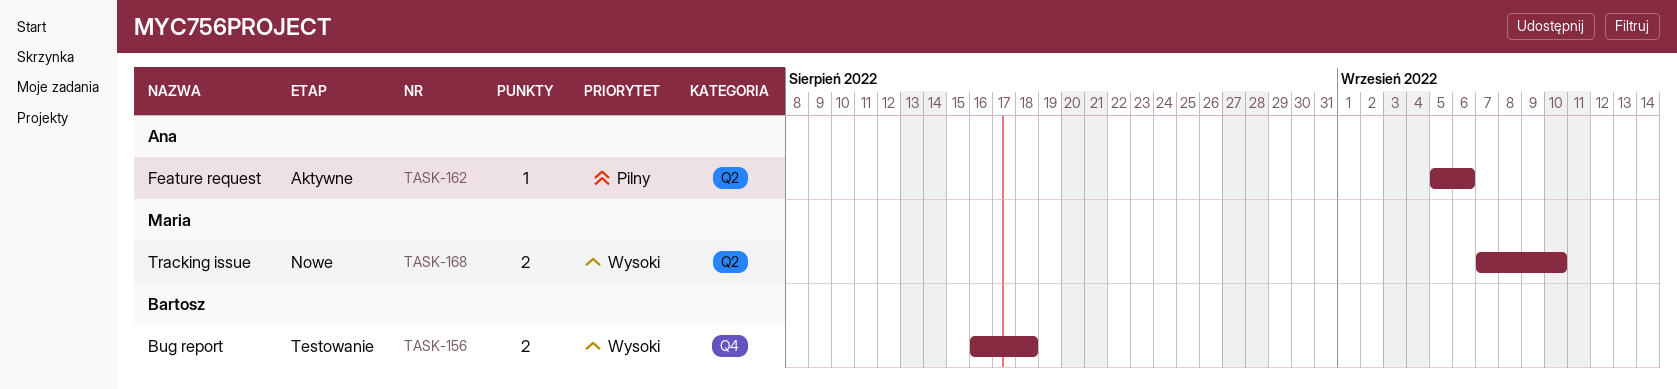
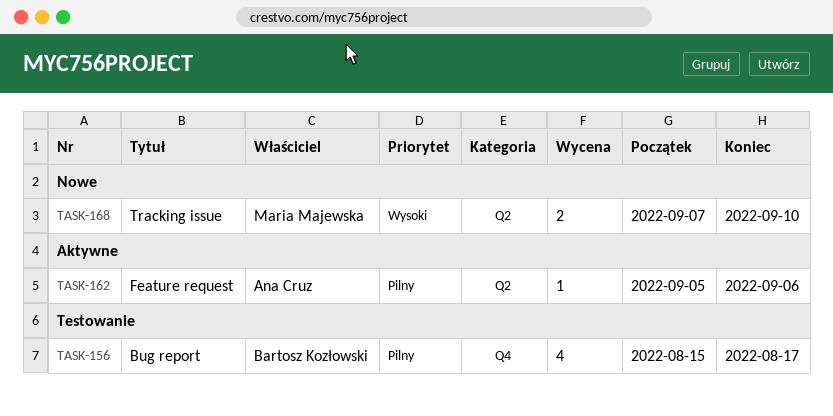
TASK-156, priority: Wysoki -> Pilny
TASK-156, estimate: 2 -> 4
TASK-156, start: Aug 16 -> Aug 15
TASK-156, due: Aug 18 -> Aug 17

